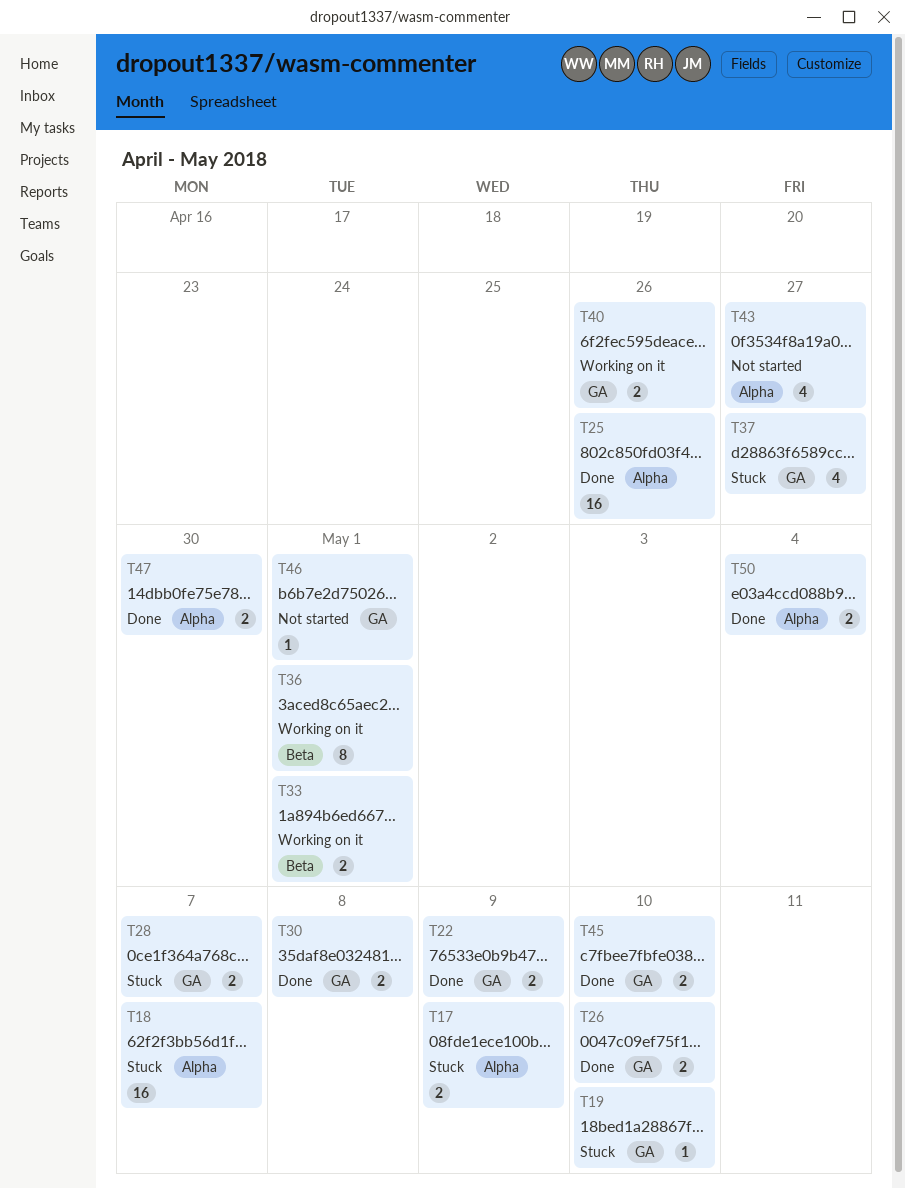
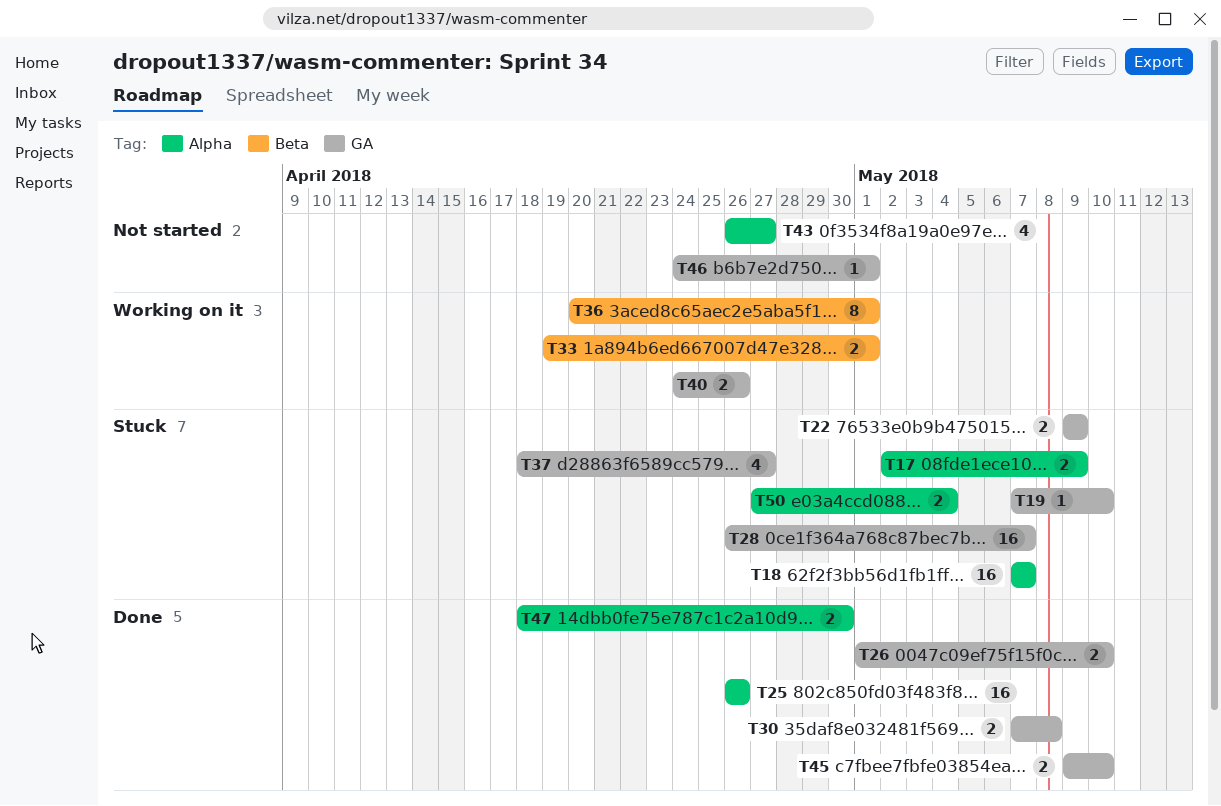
T22, status: Done -> Stuck
T28, estimate: 2 -> 16
T50, status: Done -> Stuck

